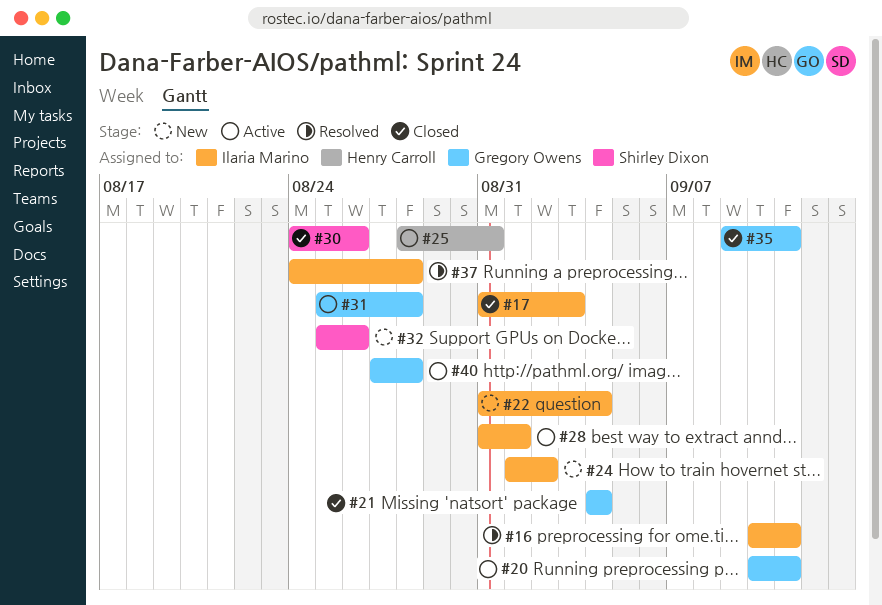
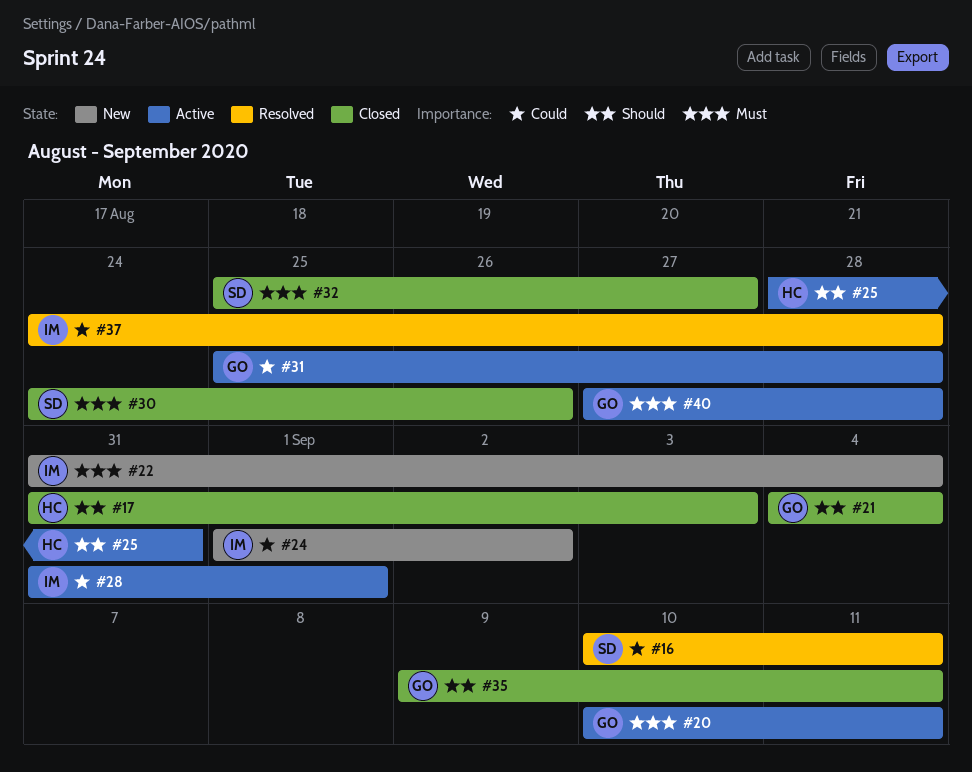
#16, owner: Ilaria Marino -> Shirley Dixon
#17, owner: Ilaria Marino -> Henry Carroll
#32, status: New -> Closed
#32, due: Aug 26 -> Aug 27

